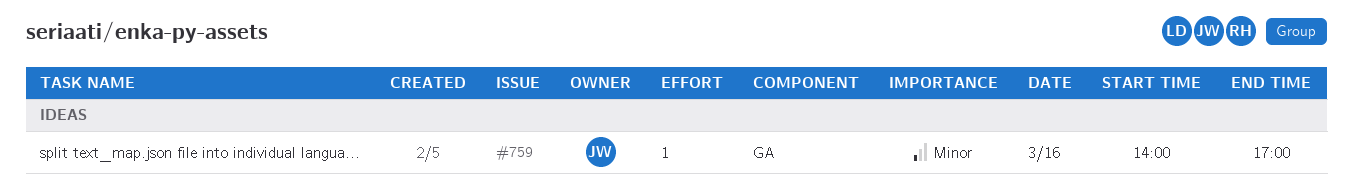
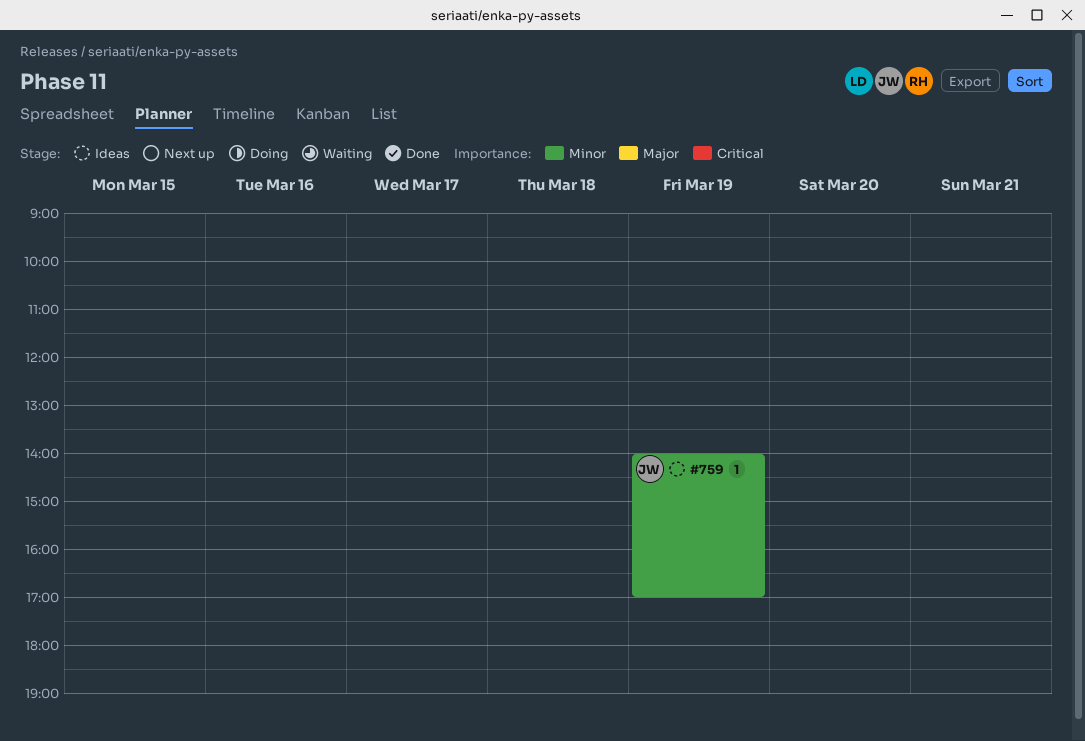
#759, day: Mar 16 -> Mar 19

